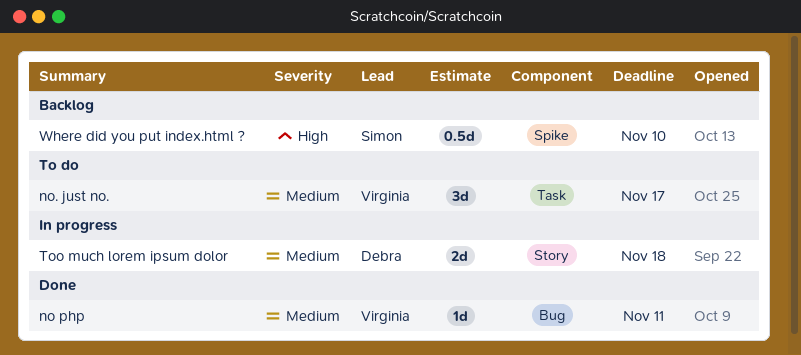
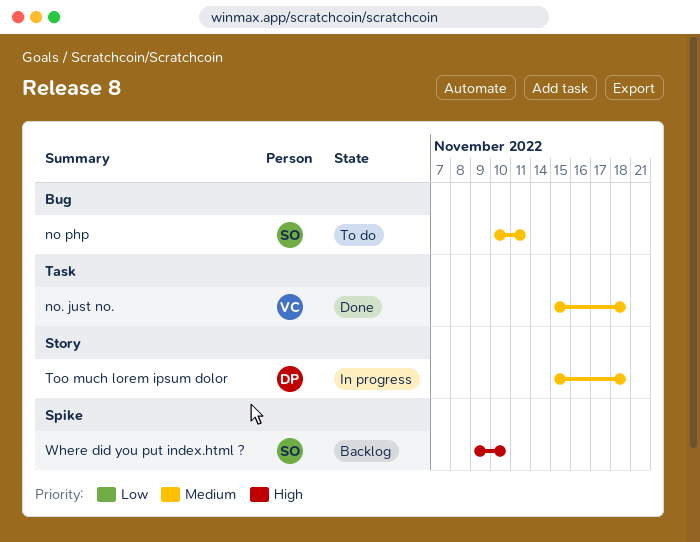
no php, status: Done -> To do
no php, owner: Virginia -> Simon
no. just no., status: To do -> Done
no. just no., due: Nov 17 -> Nov 18

